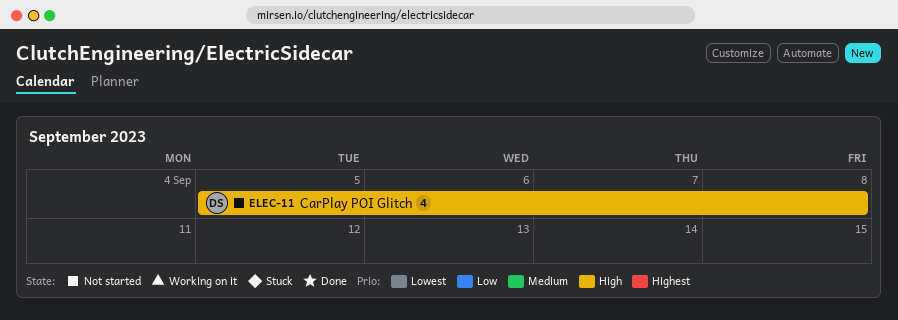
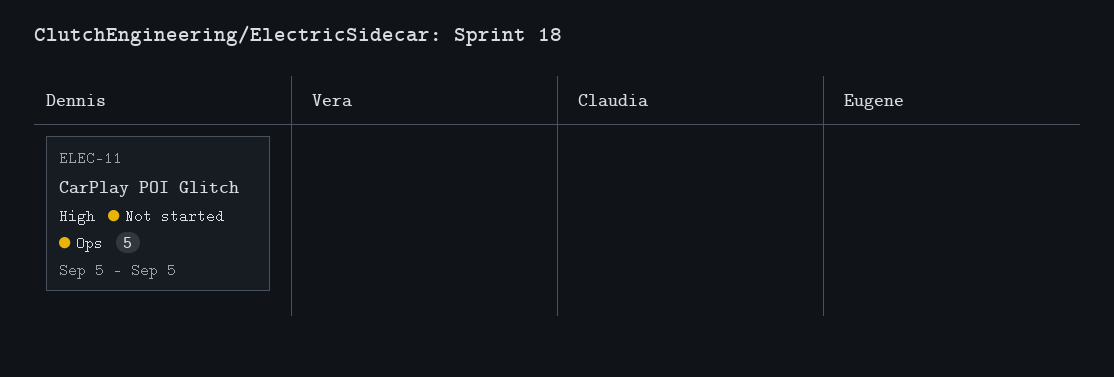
ELEC-11, estimate: 4 -> 5
ELEC-11, due: Sep 8 -> Sep 5

